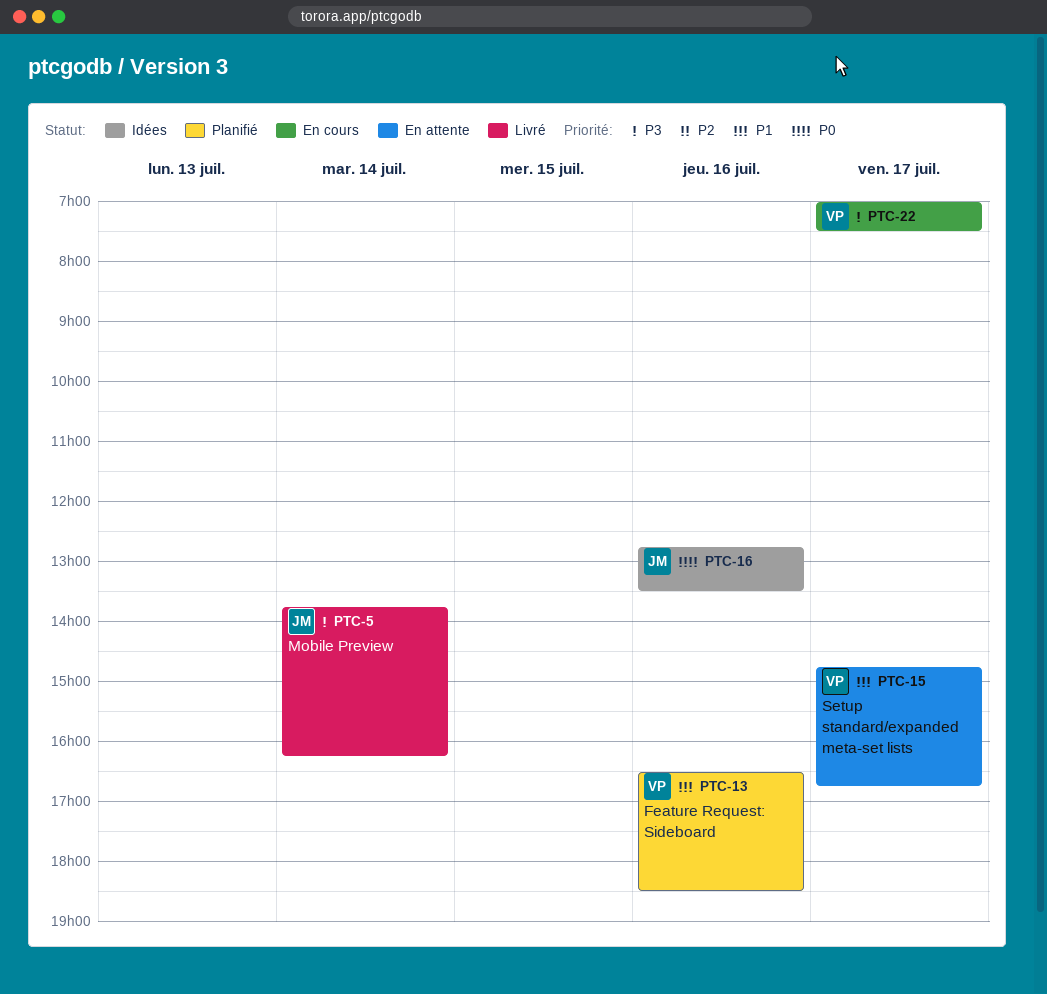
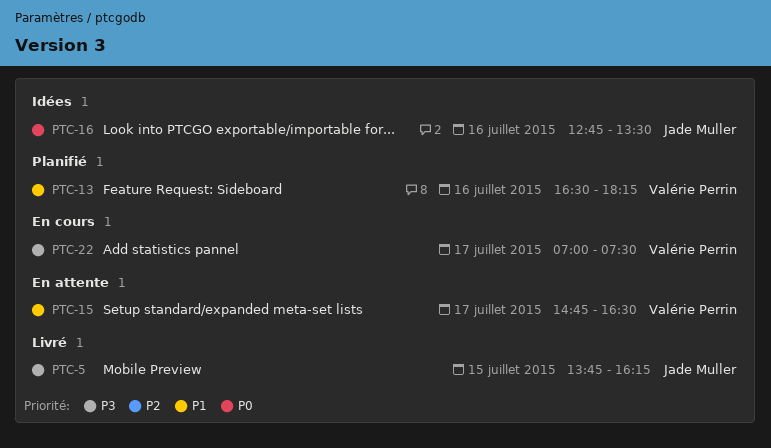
PTC-5, day: Jul 14 -> Jul 15
PTC-13, ends: 18:30 -> 18:15
PTC-15, ends: 16:45 -> 16:30

